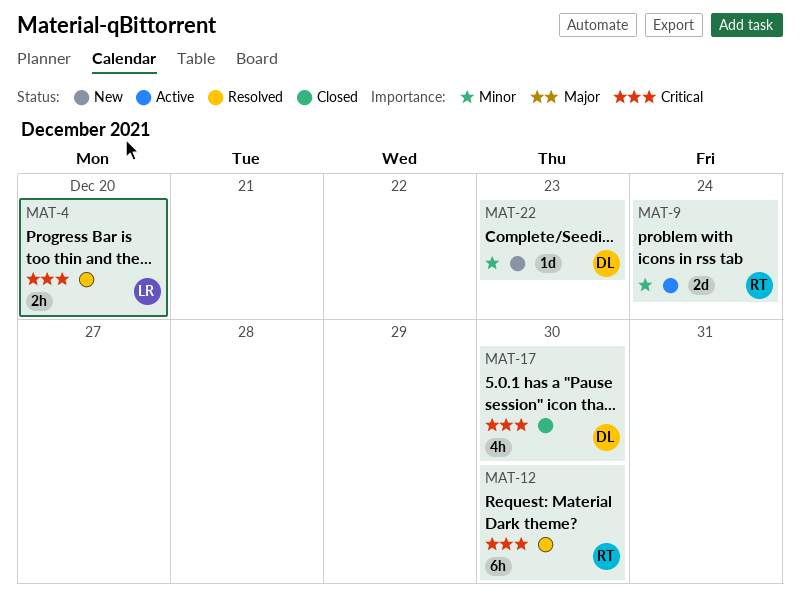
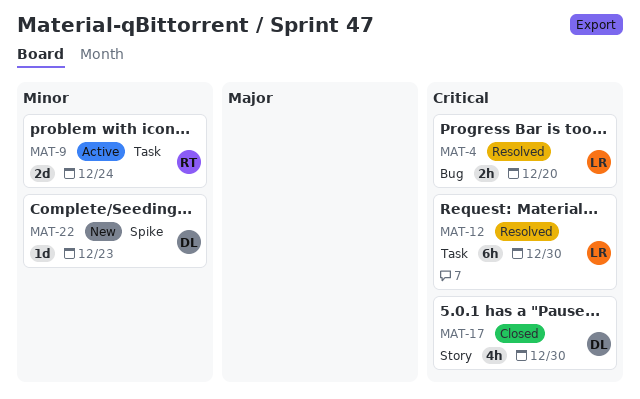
MAT-12, owner: RT -> LR

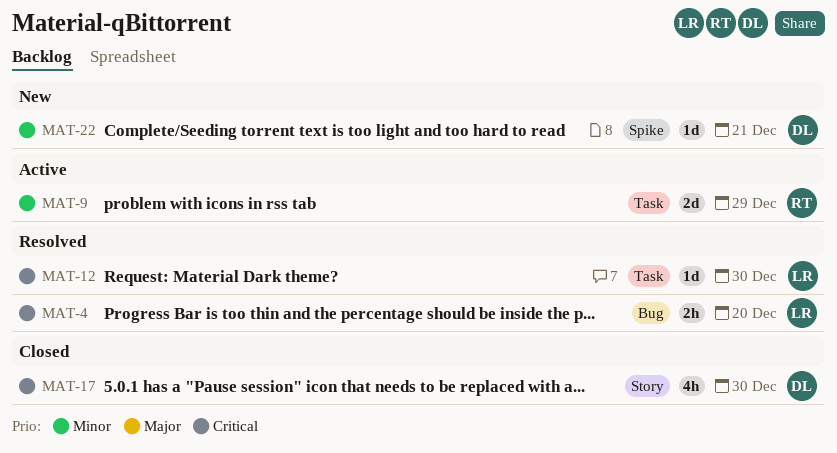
MAT-9, due: Dec 24 -> Dec 29
MAT-12, estimate: 6h -> 1d
MAT-22, due: Dec 23 -> Dec 21

